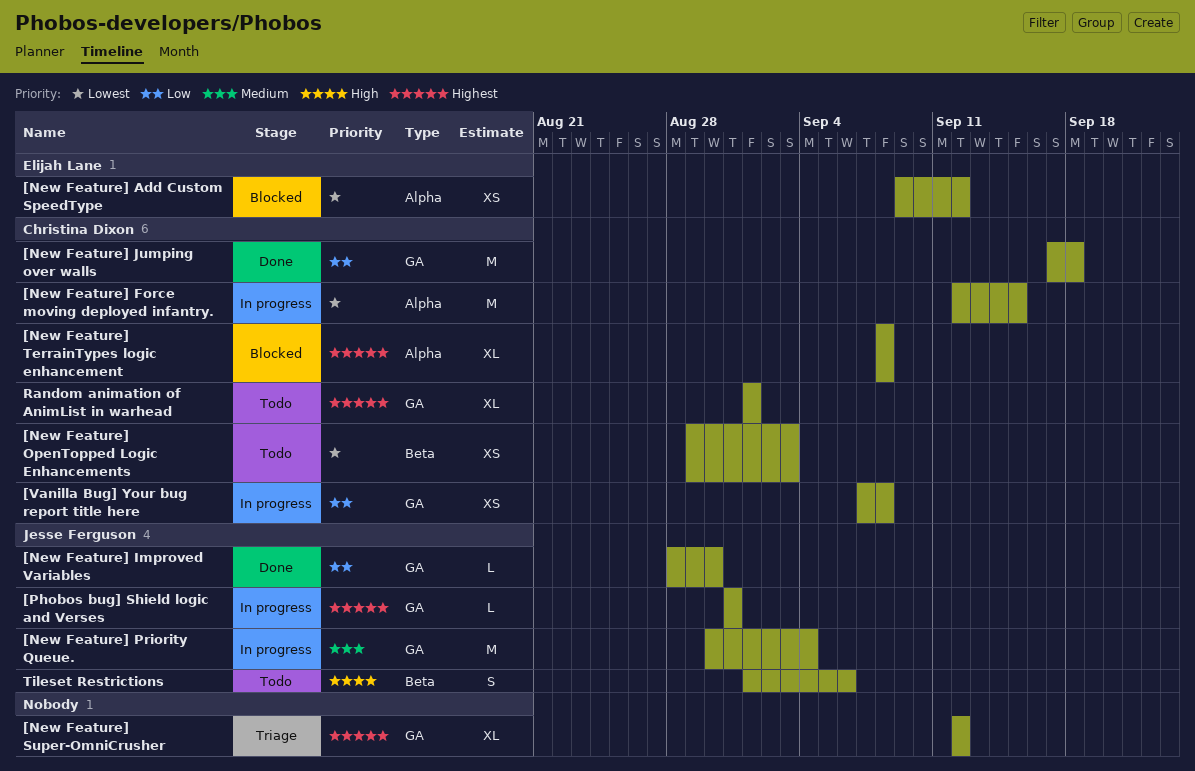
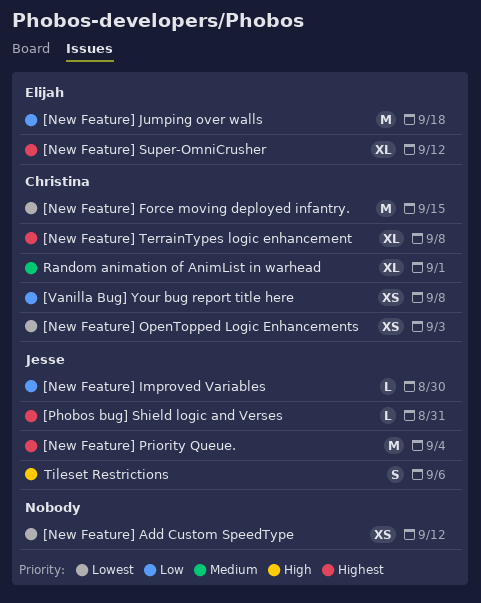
[New Feature] Add Custom SpeedType, owner: Elijah Lane -> none
[New Feature] Jumping over walls, owner: Christina Dixon -> Elijah Lane
[New Feature] Priority Queue., priority: Medium -> Highest
[New Feature] Super-OmniCrusher, owner: none -> Elijah Lane
Random animation of AnimList in warhead, priority: Highest -> Medium

